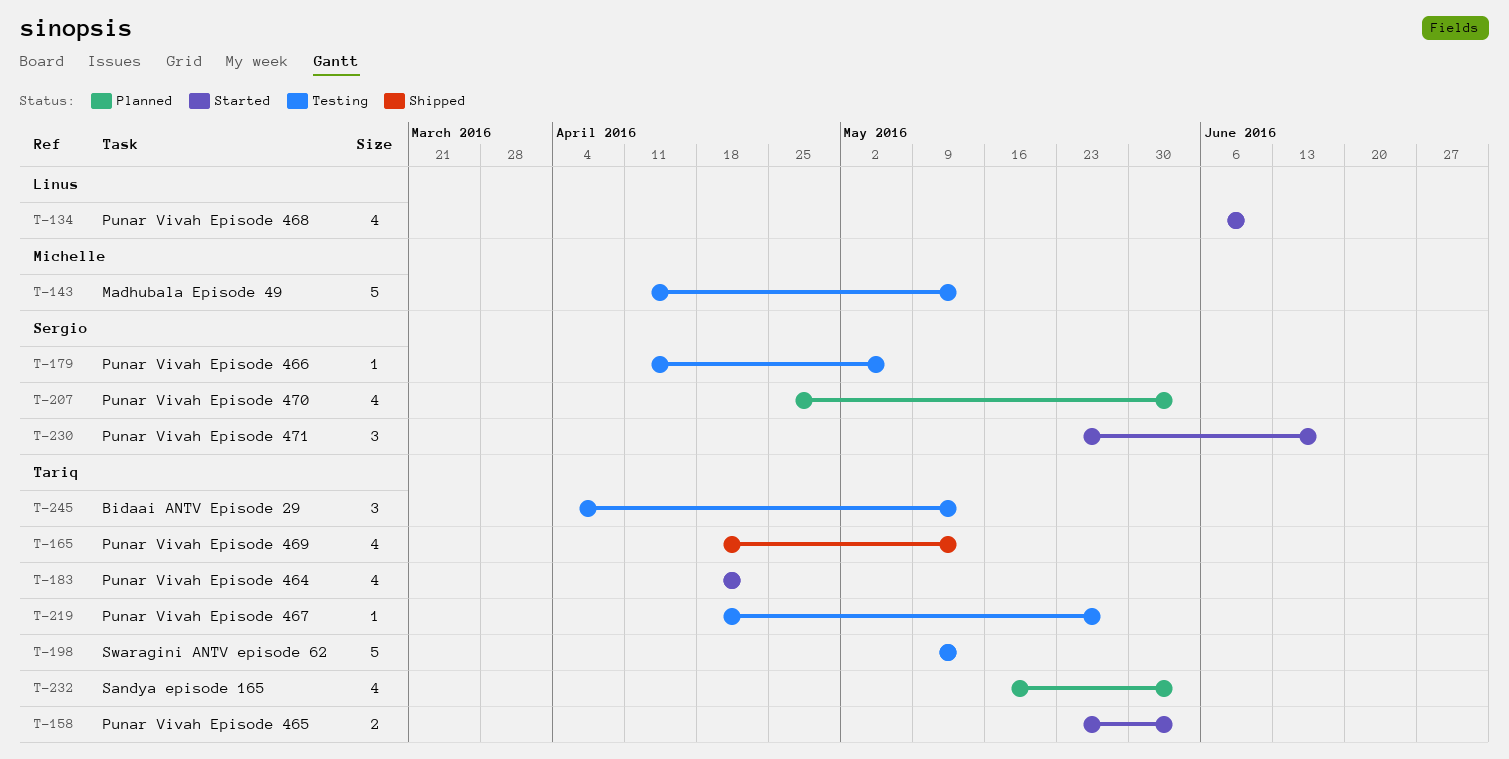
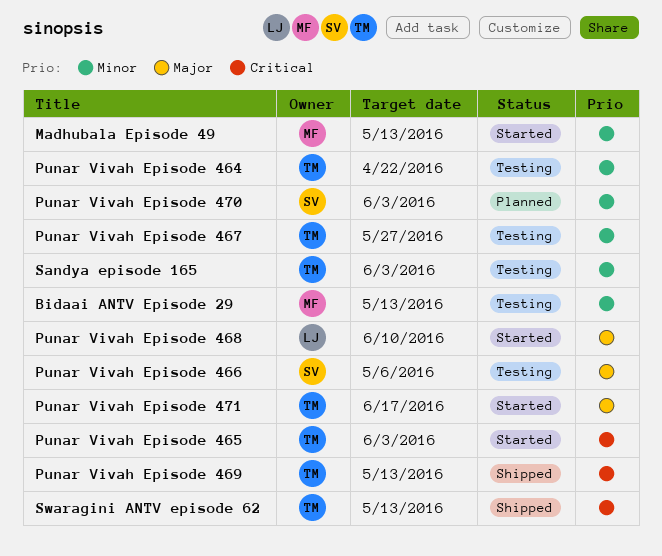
Bidaai ANTV Episode 29, owner: Tariq -> Michelle
Madhubala Episode 49, status: Testing -> Started
Punar Vivah Episode 464, status: Started -> Testing
Punar Vivah Episode 471, owner: Sergio -> Tariq
Sandya episode 165, status: Planned -> Testing
Swaragini ANTV episode 62, status: Testing -> Shipped

